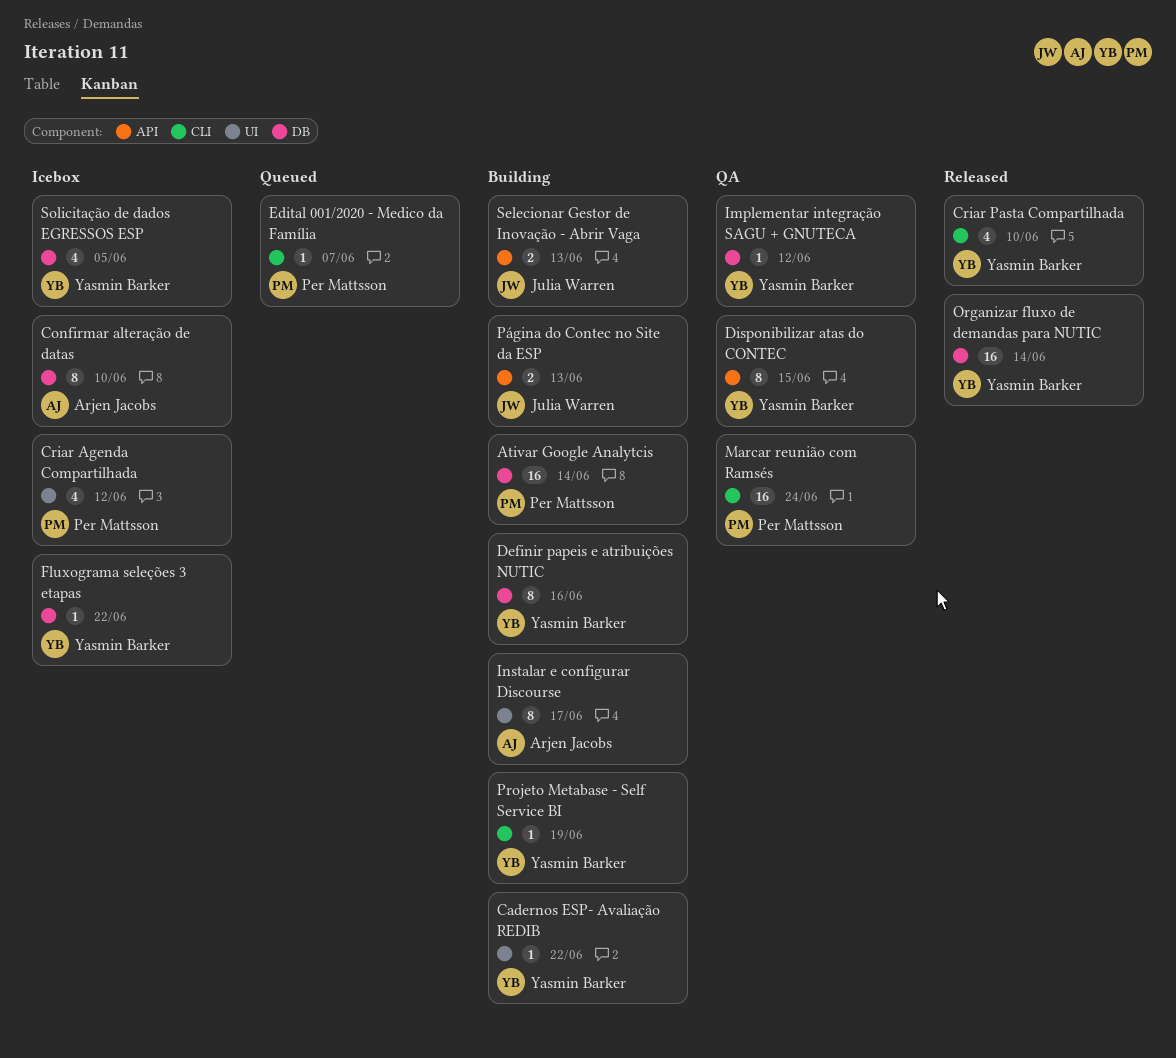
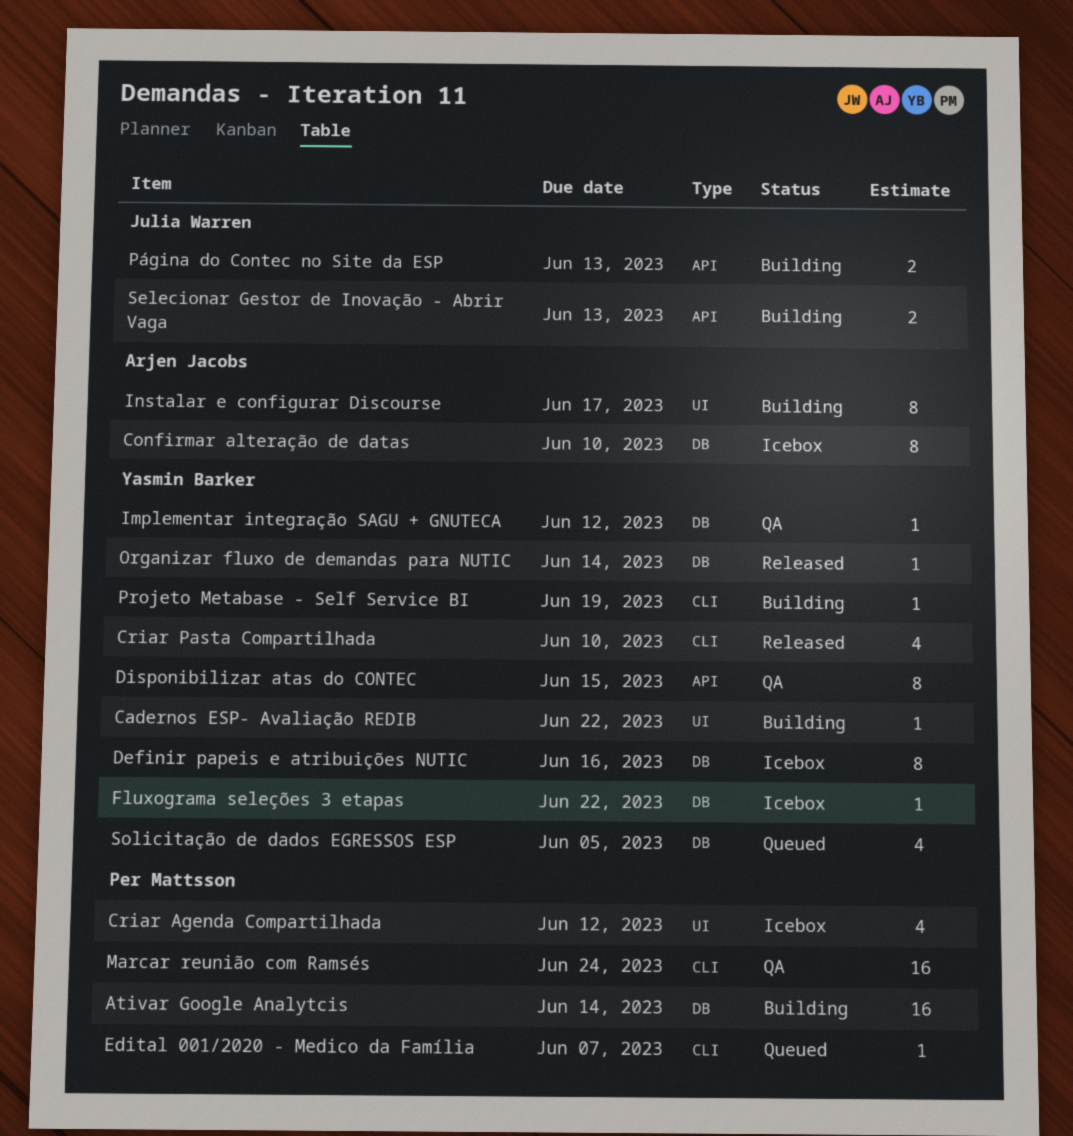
Definir papeis e atribuições NUTIC, status: Building -> Icebox
Organizar fluxo de demandas para NUTIC, estimate: 16 -> 1
Solicitação de dados EGRESSOS ESP, status: Icebox -> Queued

